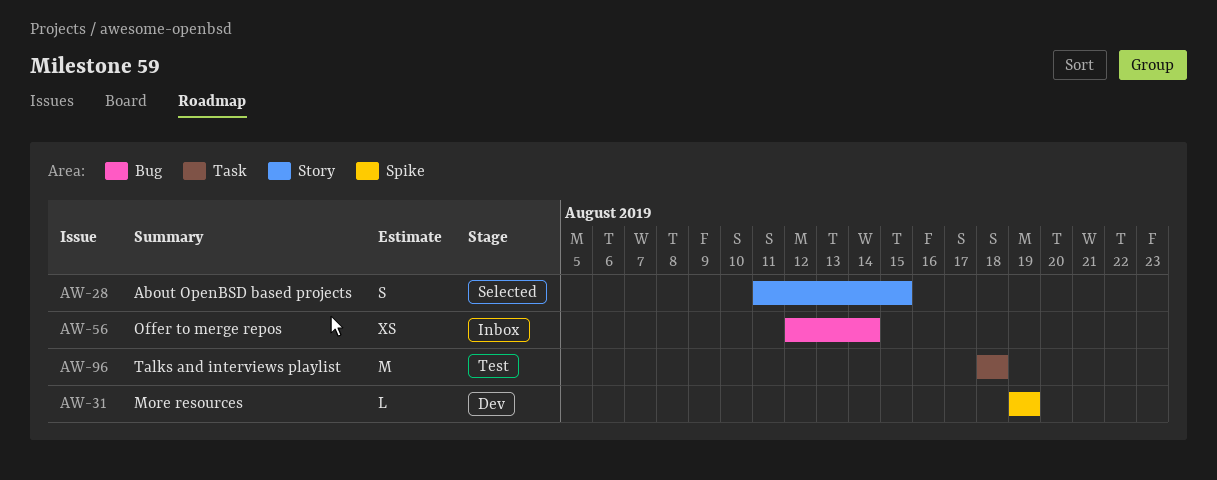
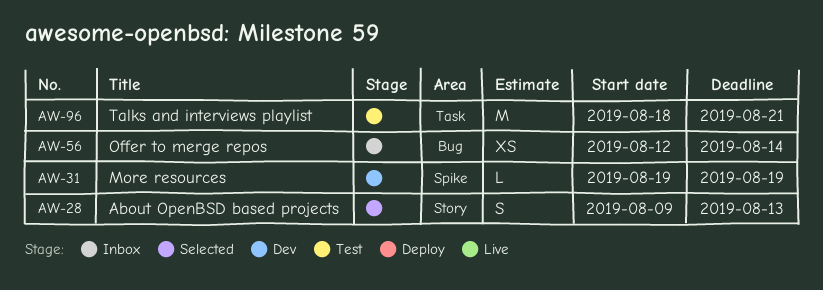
AW-28, start: Aug 11 -> Aug 9
AW-28, due: Aug 15 -> Aug 13
AW-96, due: Aug 18 -> Aug 21

